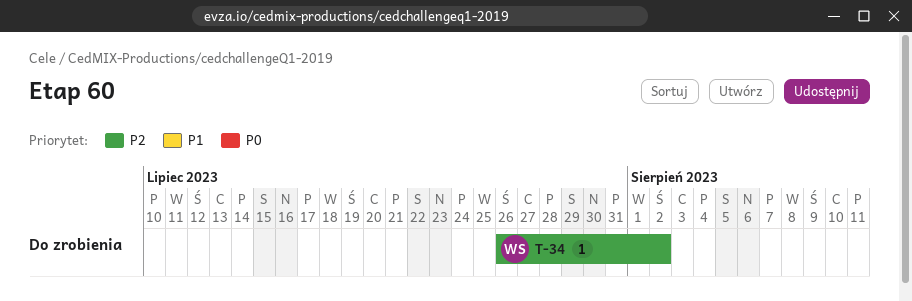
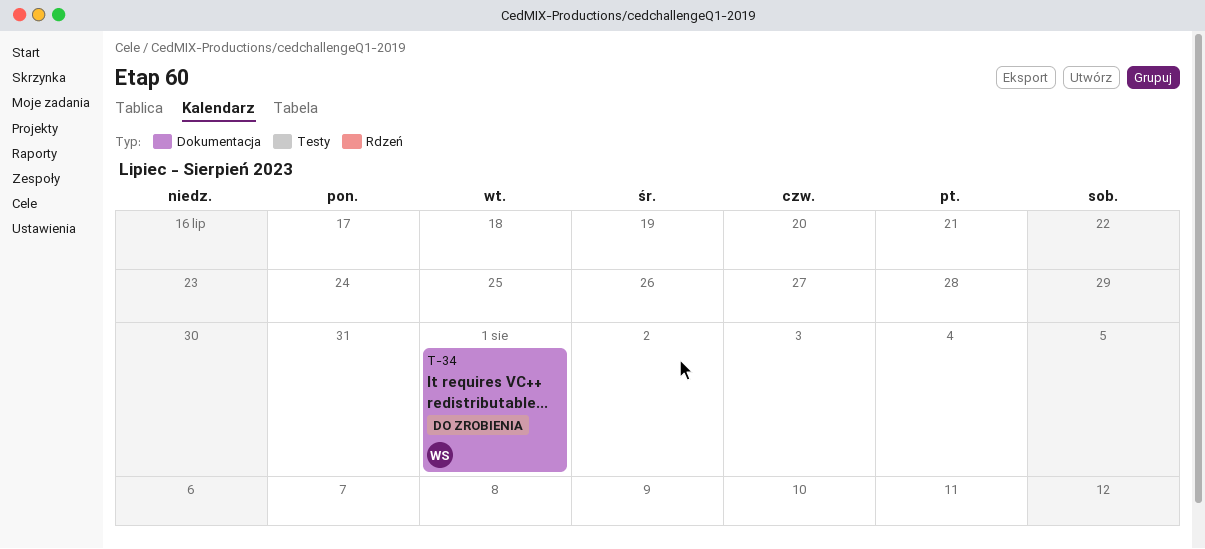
T-34, due: Aug 2 -> Aug 1

